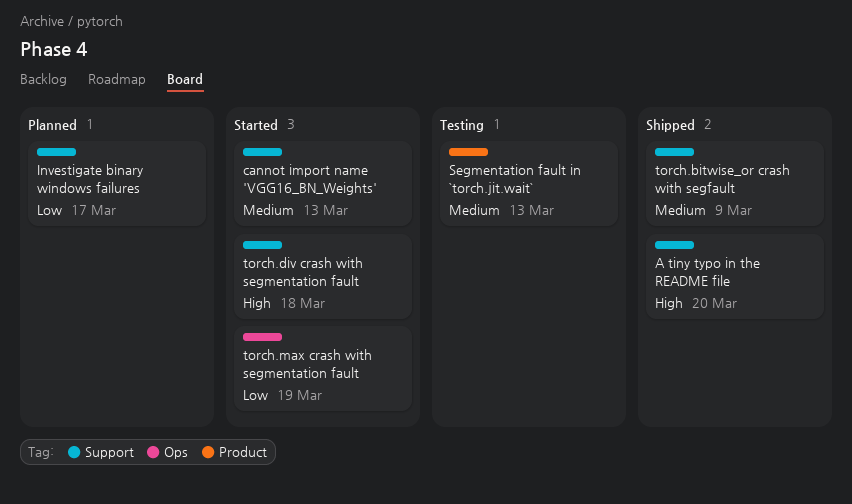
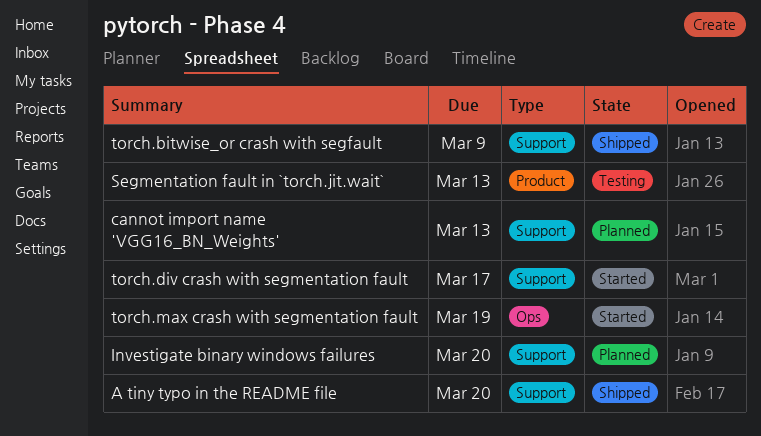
cannot import name 'VGG16_BN_Weights', status: Started -> Planned
Investigate binary windows failures, due: Mar 17 -> Mar 20
torch.div crash with segmentation fault, due: Mar 18 -> Mar 17

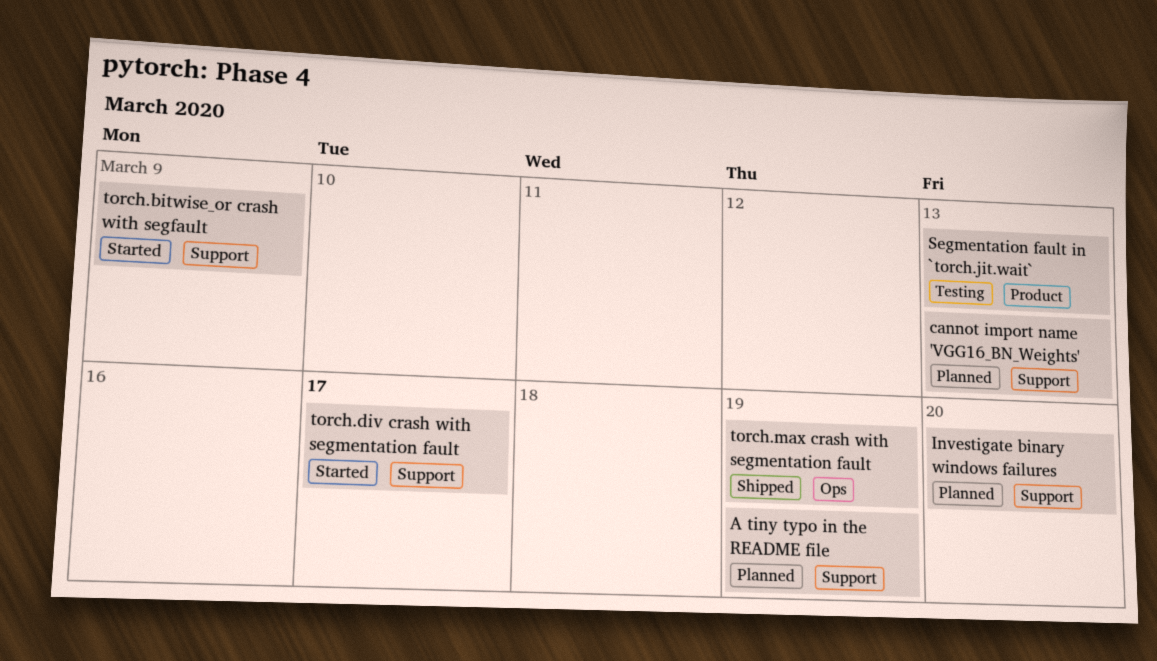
A tiny typo in the README file, status: Shipped -> Planned
A tiny typo in the README file, due: Mar 20 -> Mar 19
torch.bitwise_or crash with segfault, status: Shipped -> Started
torch.max crash with segmentation fault, status: Started -> Shipped

